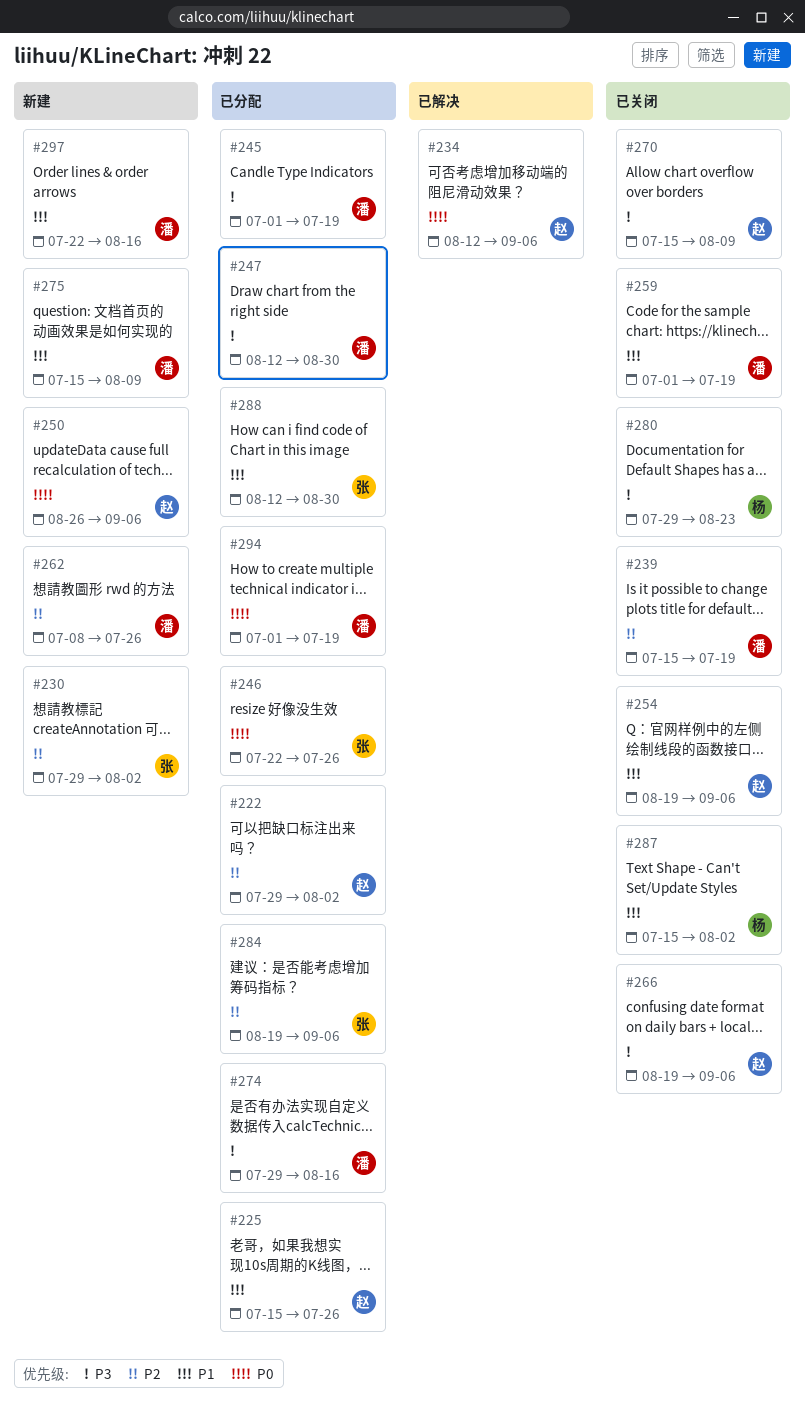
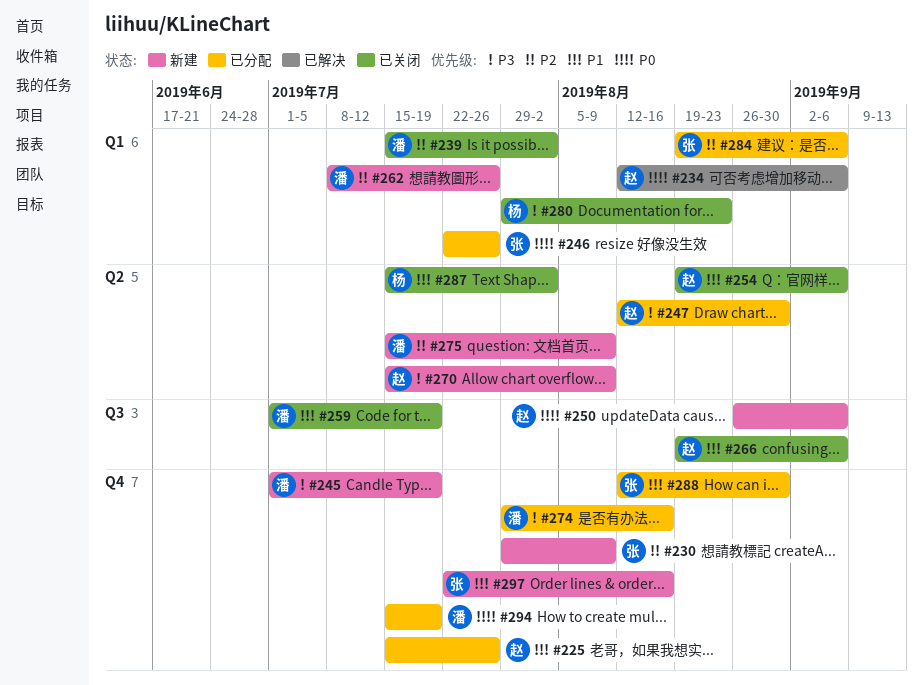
#222: present -> none
#230, due: Aug 2 -> Aug 9
#239, due: Jul 19 -> Aug 2
#245, status: 已分配 -> 新建
#247, owner: 潘 -> 赵
#266, priority: P3 -> P1
#270, status: 已关闭 -> 新建
#275, priority: P1 -> P2
#294, start: Jul 1 -> Jul 15
#297, owner: 潘 -> 张

